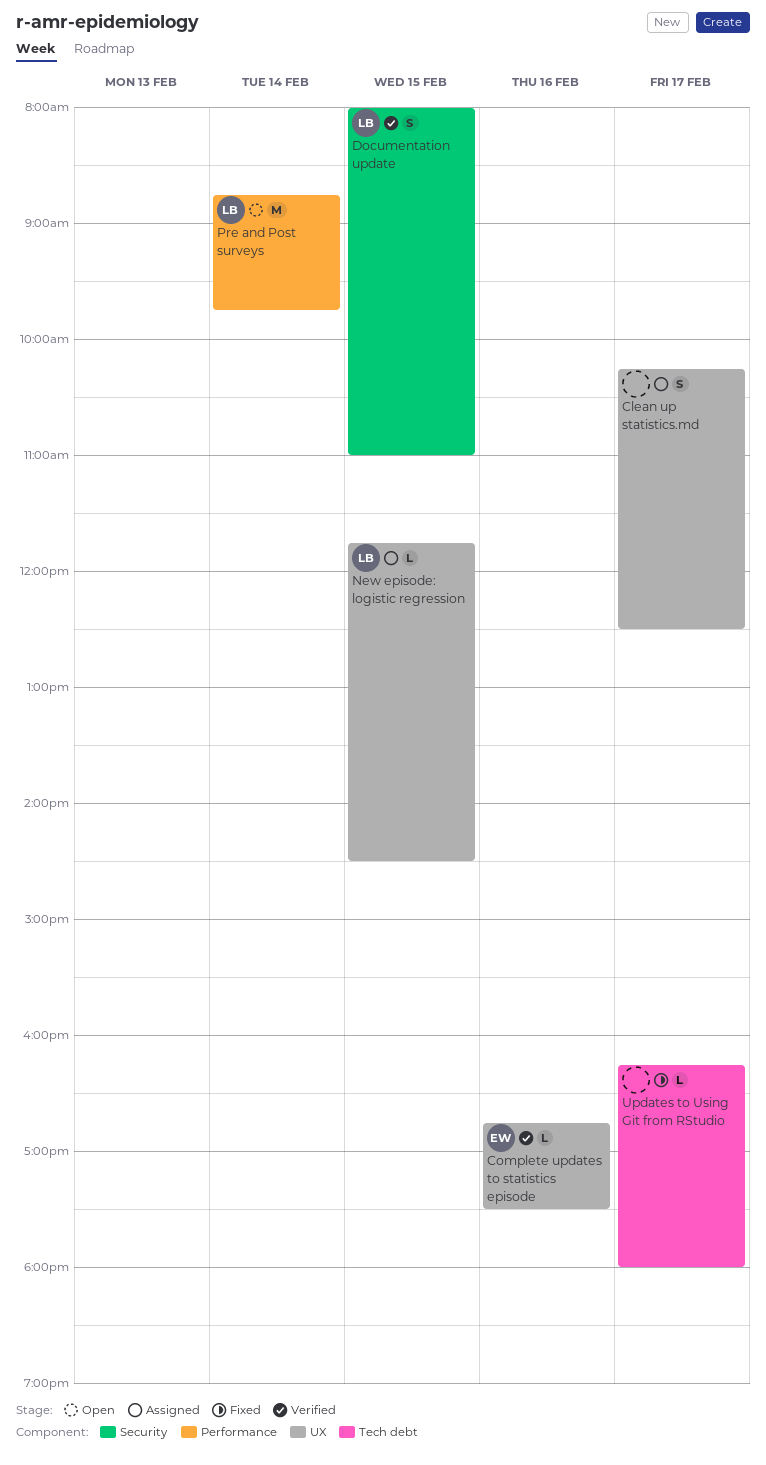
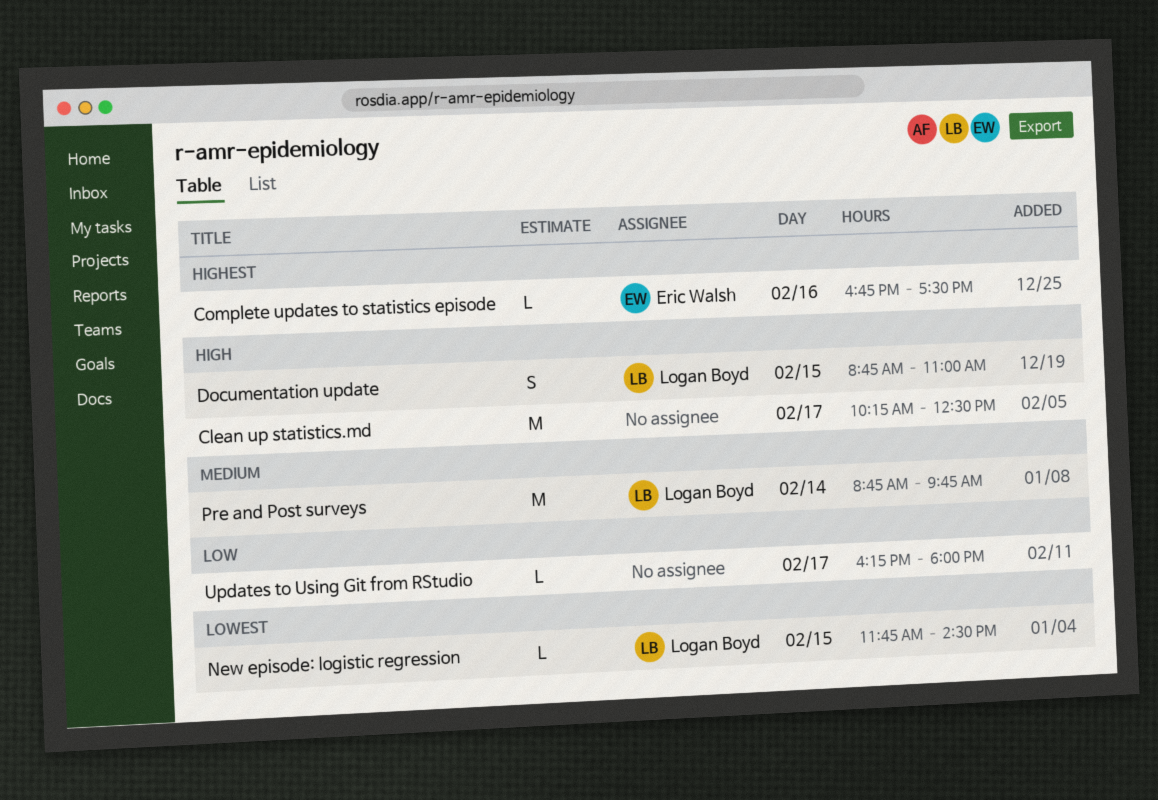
Clean up statistics.md, estimate: S -> M
Documentation update, begins: 08:00 -> 08:45

